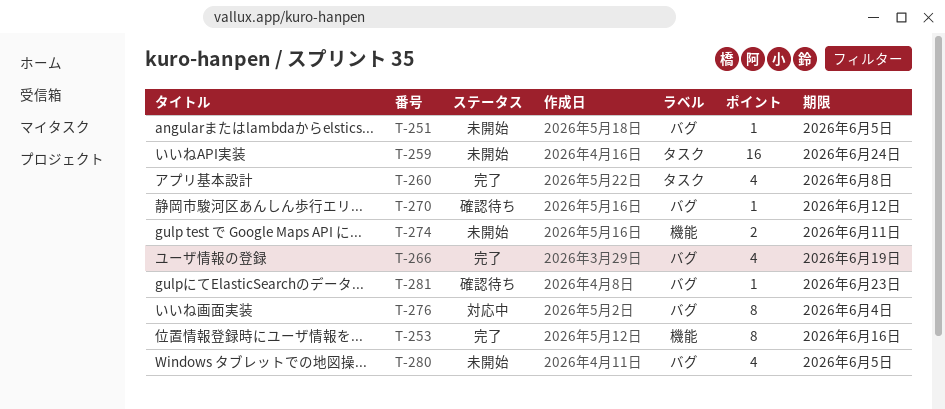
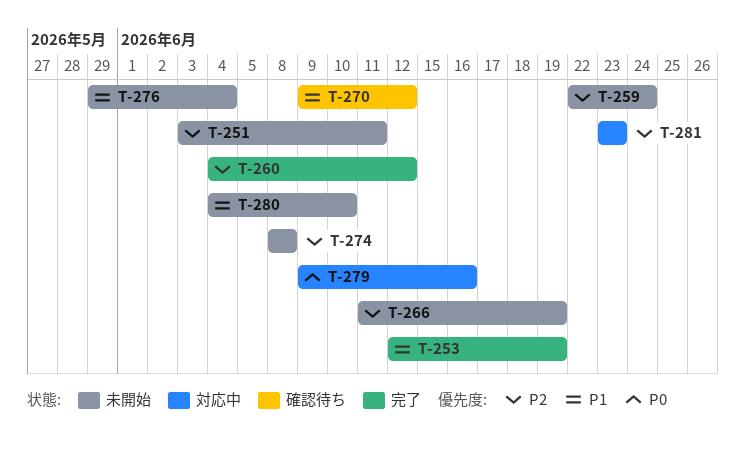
T-251, due: Jun 5 -> Jun 11
T-253, due: Jun 16 -> Jun 19
T-260, due: Jun 8 -> Jun 12
T-266, status: 完了 -> 未開始
T-274, due: Jun 11 -> Jun 8
T-276, status: 対応中 -> 未開始
T-279: none -> present
T-280, due: Jun 5 -> Jun 10
T-281, status: 確認待ち -> 対応中

